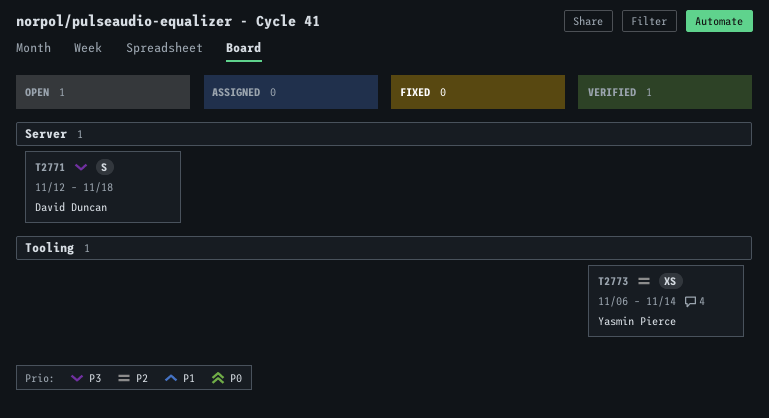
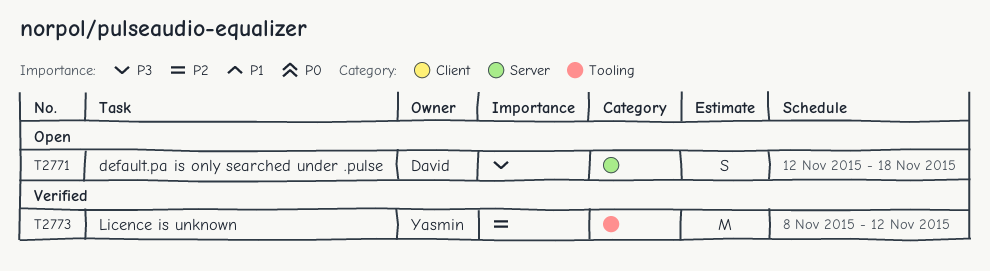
T2773, estimate: XS -> M
T2773, start: Nov 6 -> Nov 8
T2773, due: Nov 14 -> Nov 12

